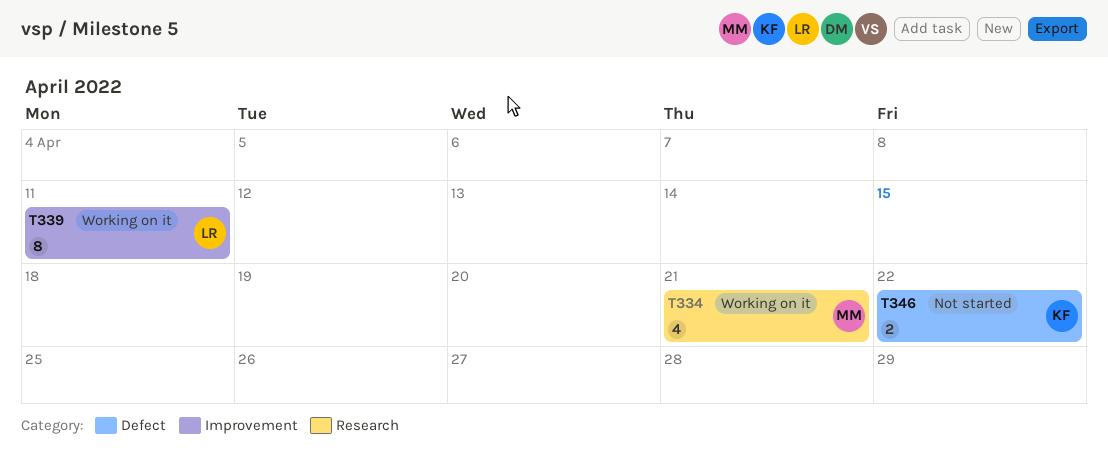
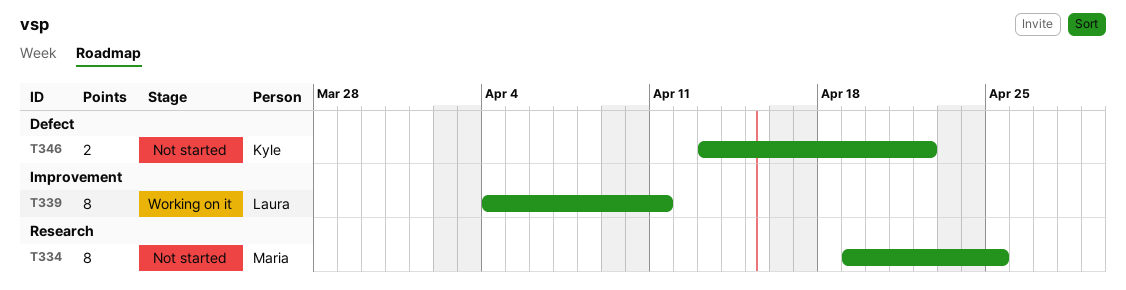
T334, status: Working on it -> Not started
T334, estimate: 4 -> 8
T334, due: Apr 21 -> Apr 25

